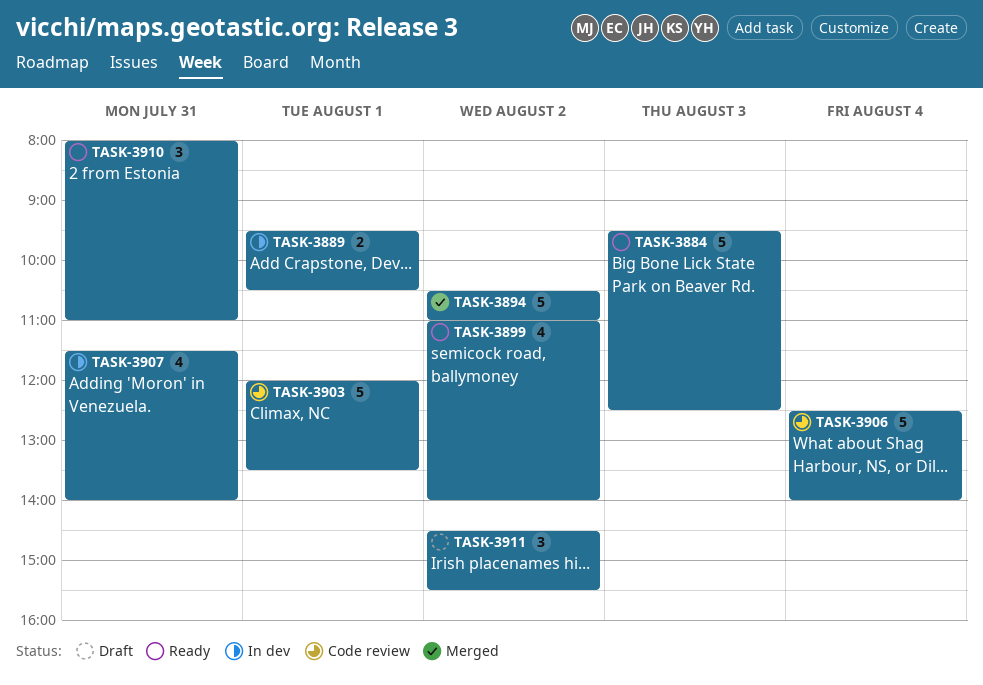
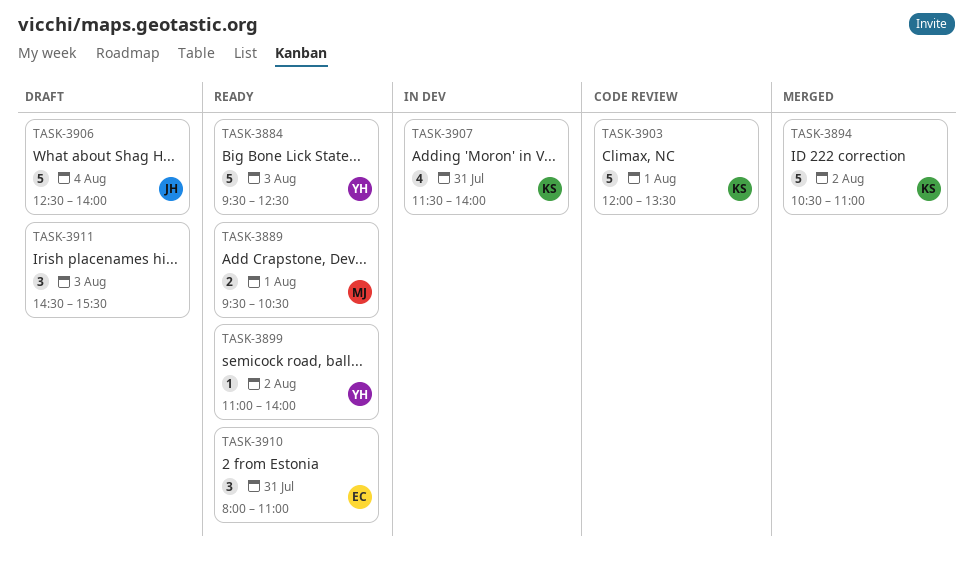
TASK-3889, status: In dev -> Ready
TASK-3899, estimate: 4 -> 1
TASK-3906, status: Code review -> Draft
TASK-3911, day: Aug 2 -> Aug 3

